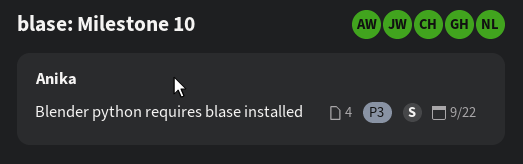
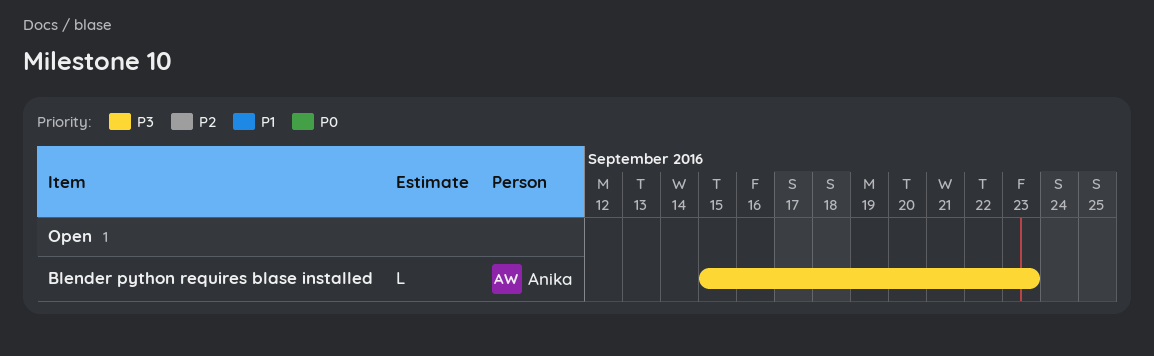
Blender python requires blase installed, estimate: S -> L
Blender python requires blase installed, due: Sep 22 -> Sep 23

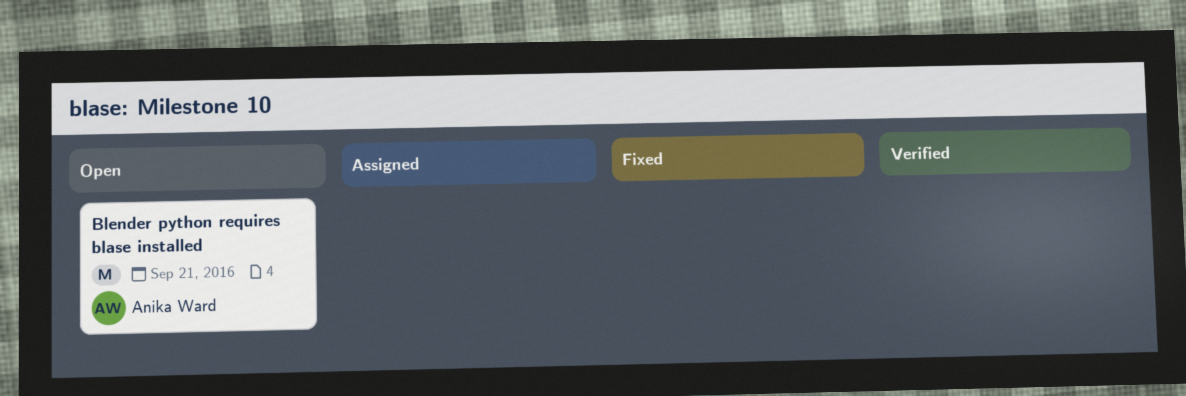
Blender python requires blase installed, estimate: L -> M
Blender python requires blase installed, due: Sep 23 -> Sep 21

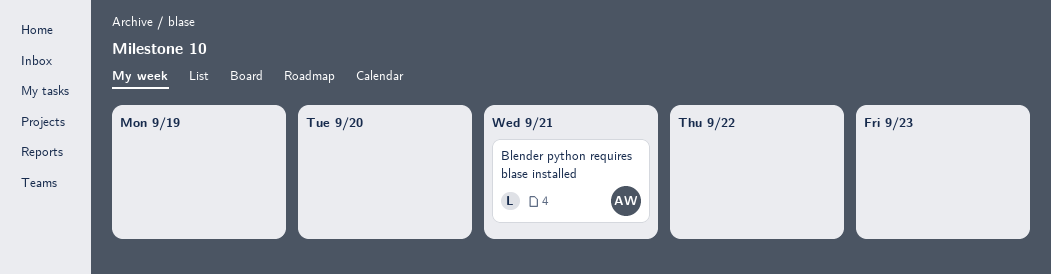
Blender python requires blase installed, estimate: M -> L

